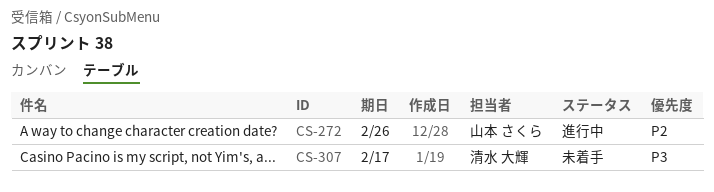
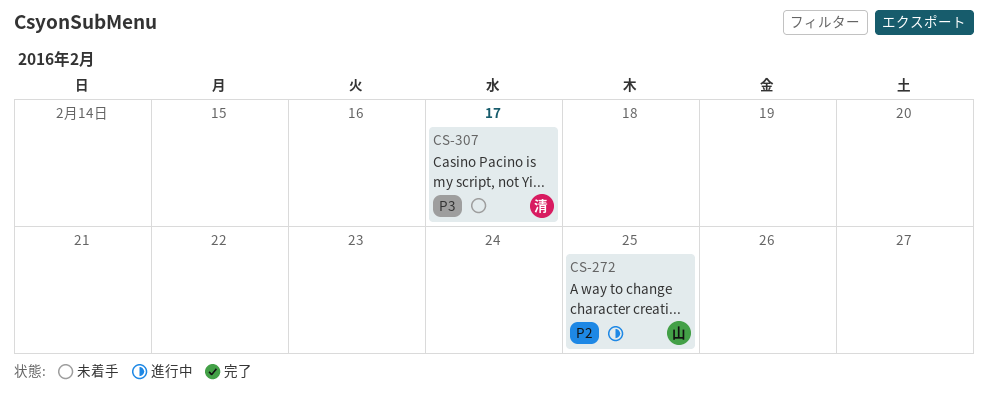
CS-272, due: Feb 26 -> Feb 25

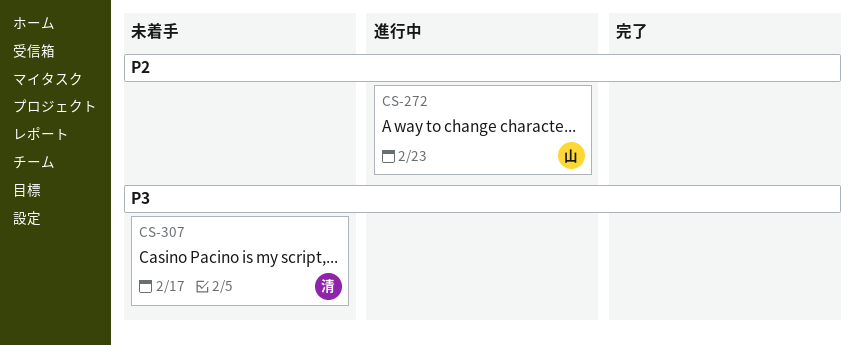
CS-272, due: Feb 25 -> Feb 23

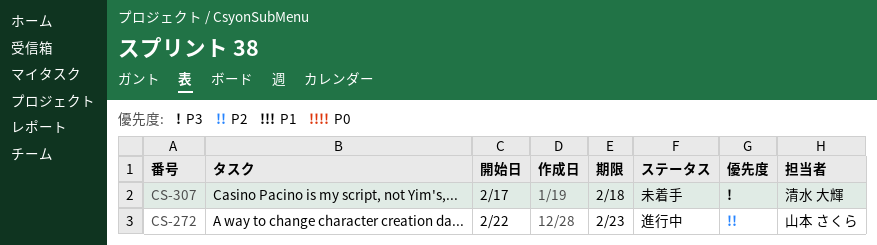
CS-307, due: Feb 17 -> Feb 18

